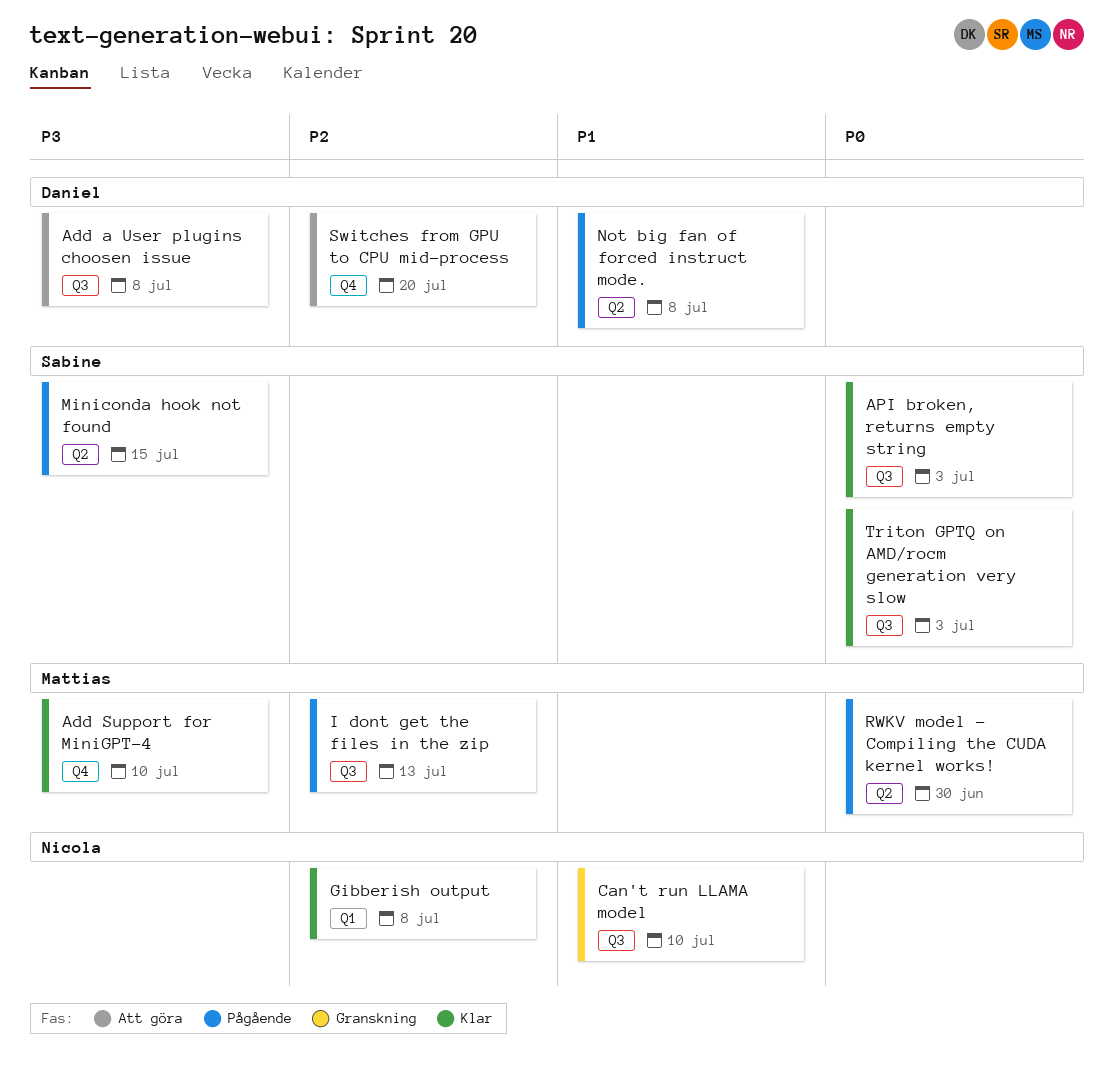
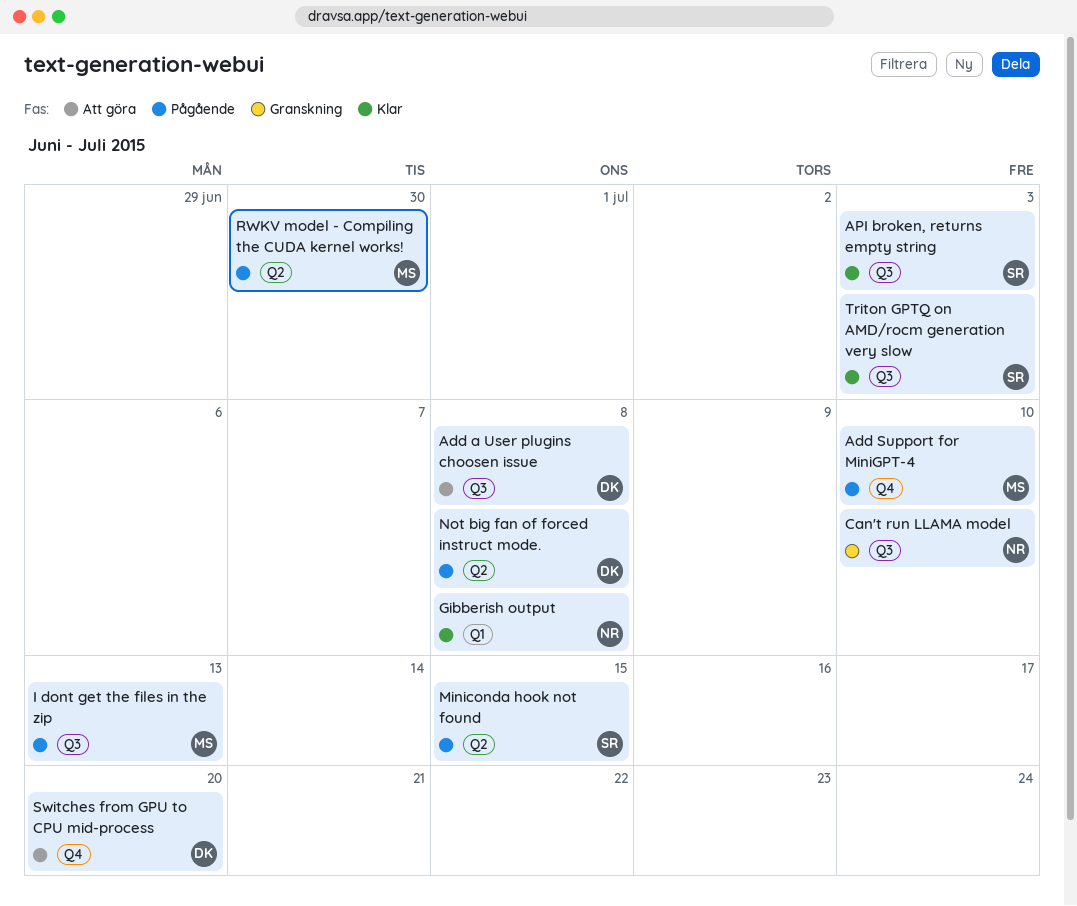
Add Support for MiniGPT-4, status: Klar -> Pågående

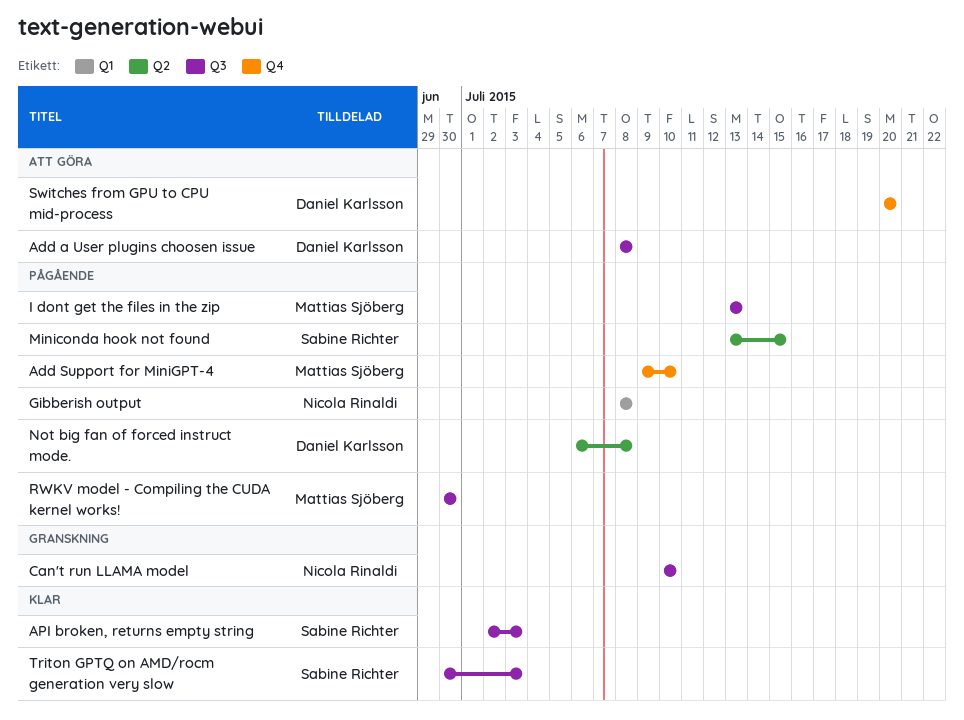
Gibberish output, status: Klar -> Pågående
RWKV model - Compiling the CUDA kernel works!, label: Q2 -> Q3

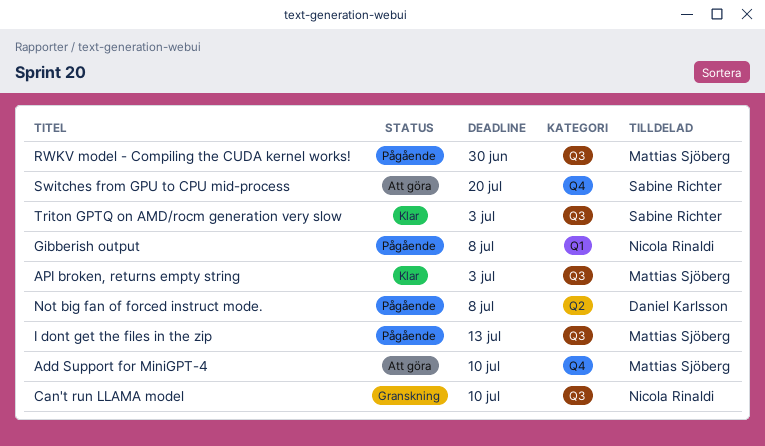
Add a User plugins choosen issue: present -> none
Add Support for MiniGPT-4, status: Pågående -> Att göra
API broken, returns empty string, owner: Sabine Richter -> Mattias Sjöberg
Miniconda hook not found: present -> none
Switches from GPU to CPU mid-process, owner: Daniel Karlsson -> Sabine Richter

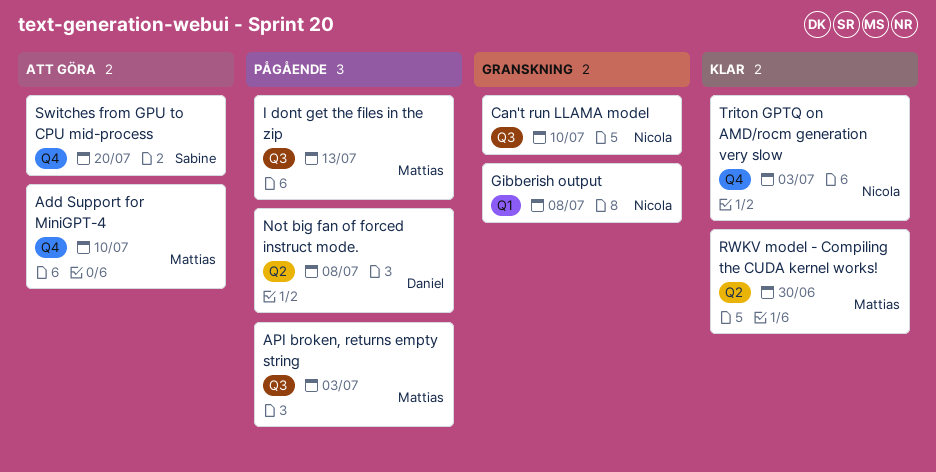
API broken, returns empty string, status: Klar -> Pågående
Gibberish output, status: Pågående -> Granskning
RWKV model - Compiling the CUDA kernel works!, status: Pågående -> Klar
RWKV model - Compiling the CUDA kernel works!, label: Q3 -> Q2
Triton GPTQ on AMD/rocm generation very slow, owner: Sabine Richter -> Nicola Rinaldi
Triton GPTQ on AMD/rocm generation very slow, label: Q3 -> Q4

